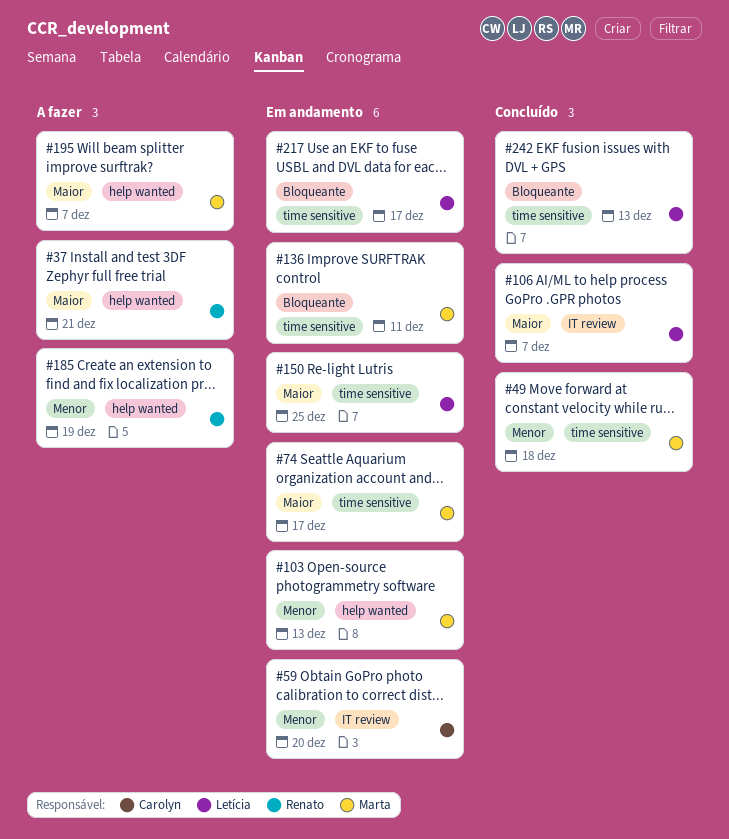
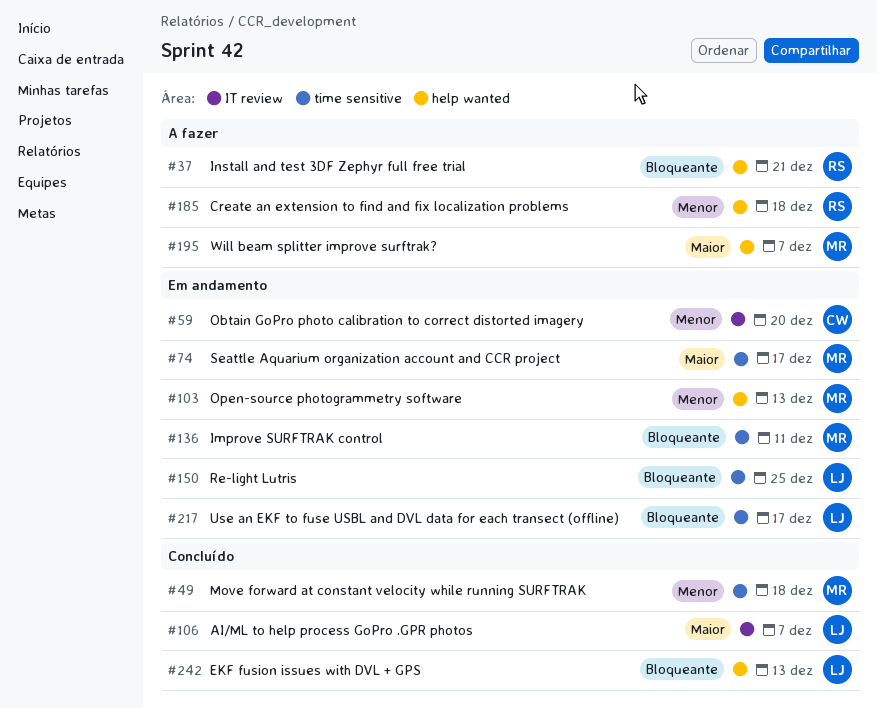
#37, priority: Maior -> Bloqueante
#150, priority: Maior -> Bloqueante
#185, due: Dec 19 -> Dec 18
#242, label: time sensitive -> help wanted

